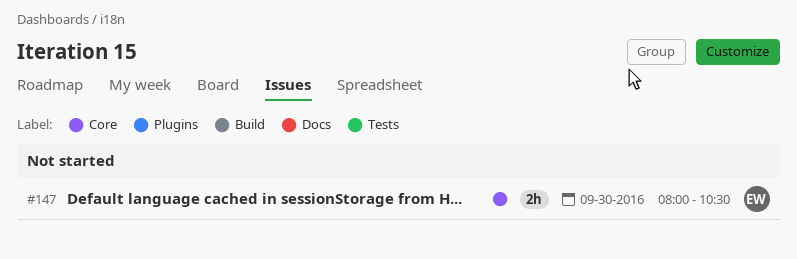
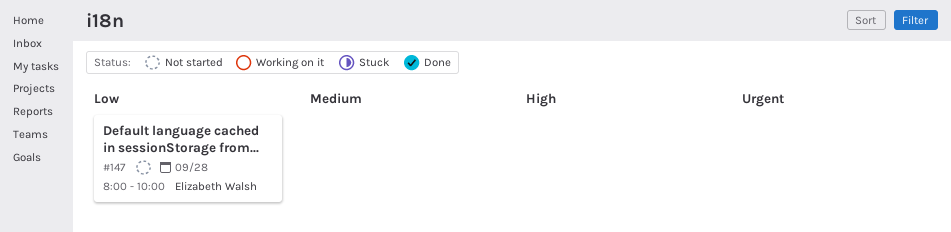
#147, day: Sep 30 -> Sep 28
#147, ends: 10:30 -> 10:00

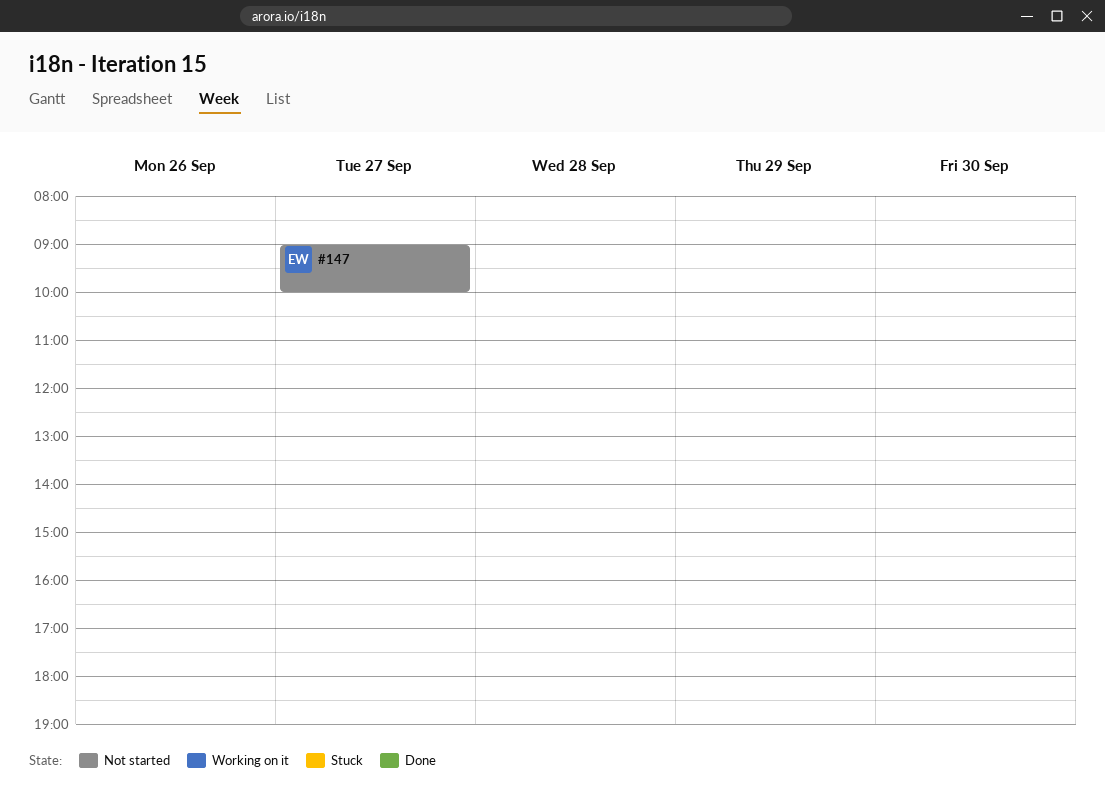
#147, day: Sep 28 -> Sep 27
#147, begins: 08:00 -> 09:00

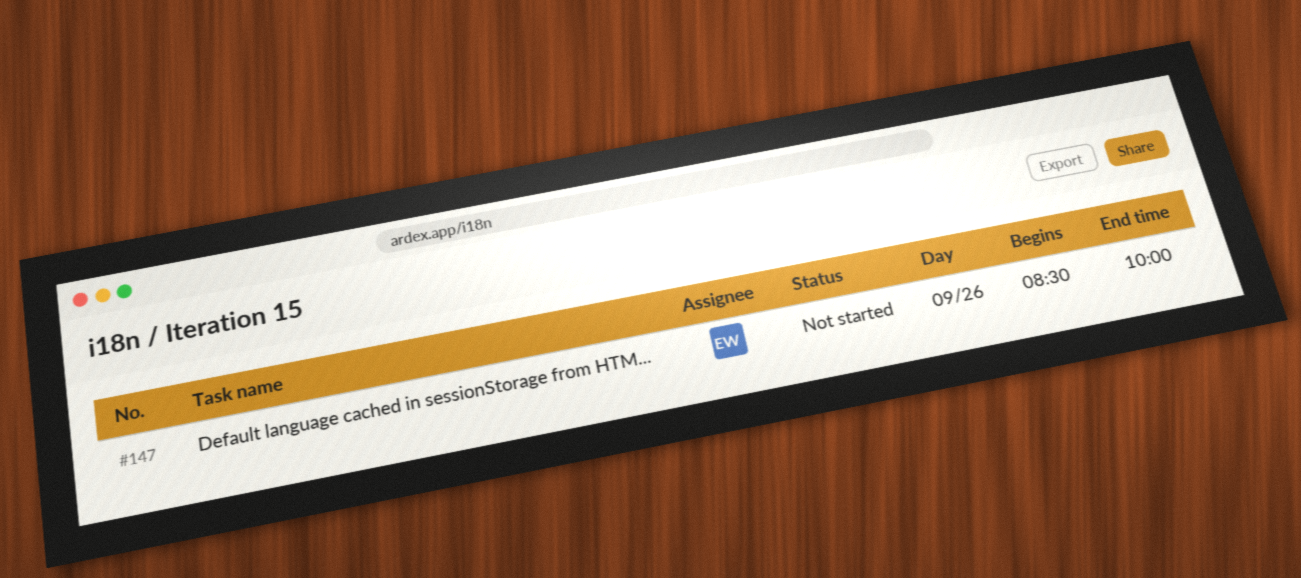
#147, day: Sep 27 -> Sep 26
#147, begins: 09:00 -> 08:30

